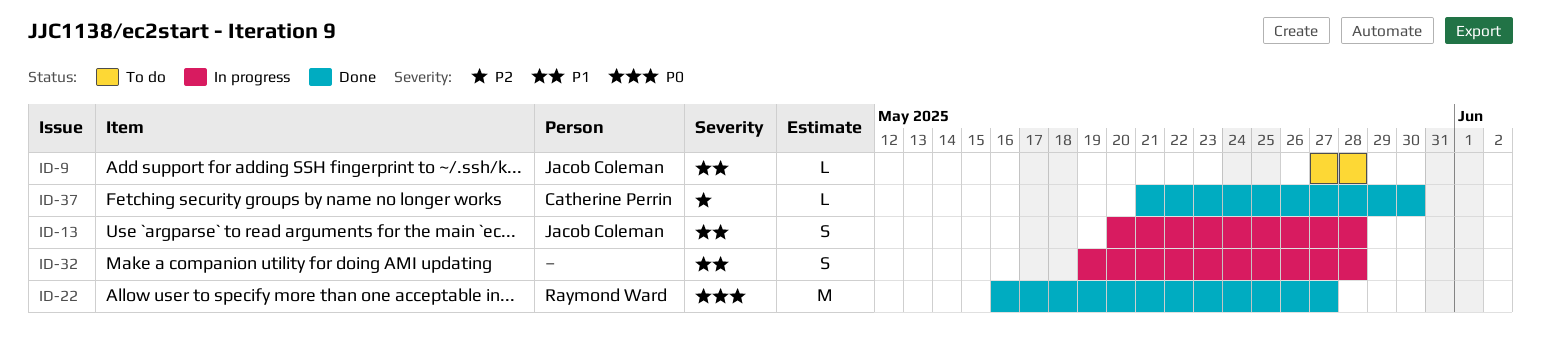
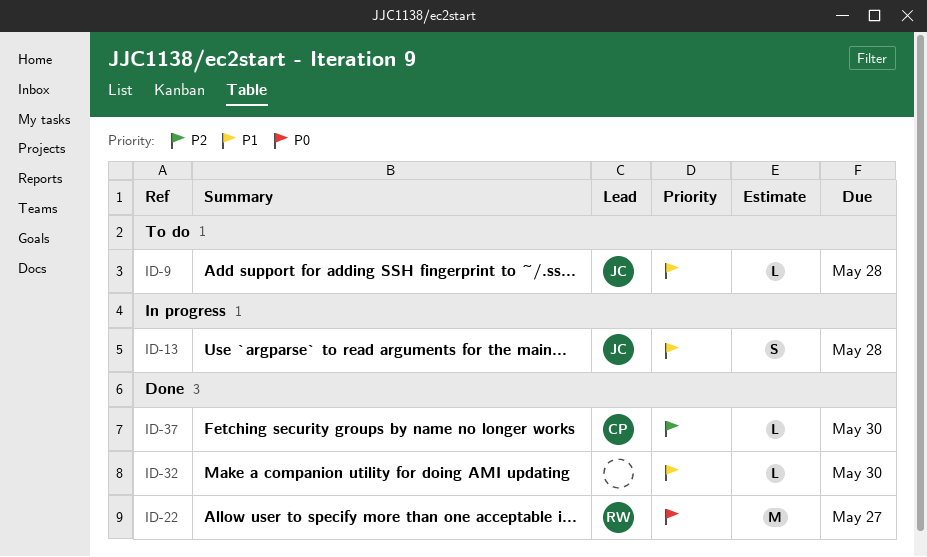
ID-32, status: In progress -> Done
ID-32, estimate: S -> L
ID-32, due: May 28 -> May 30

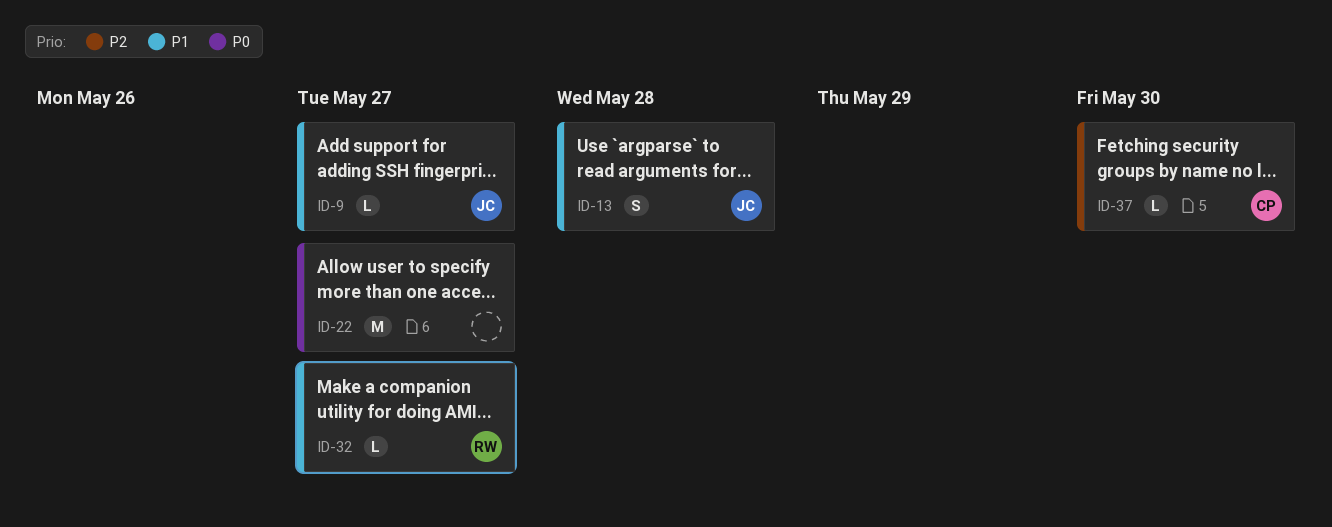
ID-9, due: May 28 -> May 27
ID-22, owner: RW -> none
ID-32, owner: none -> RW
ID-32, due: May 30 -> May 27

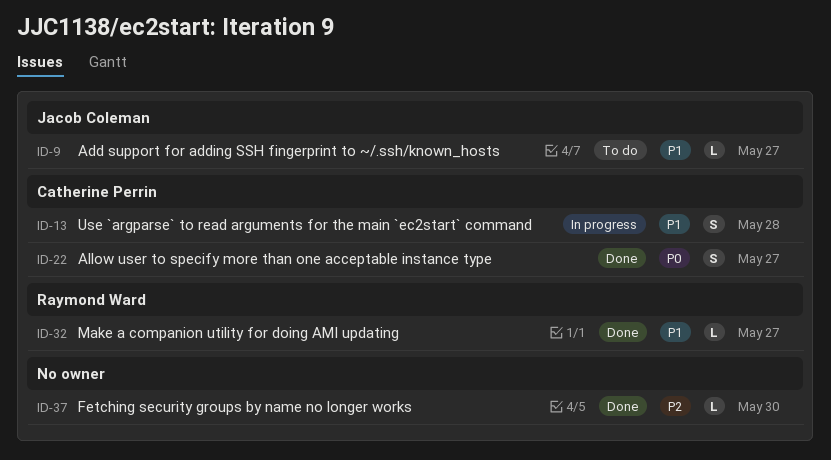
ID-13, owner: Jacob Coleman -> Catherine Perrin
ID-22, owner: none -> Catherine Perrin
ID-22, estimate: M -> S
ID-37, owner: Catherine Perrin -> none

